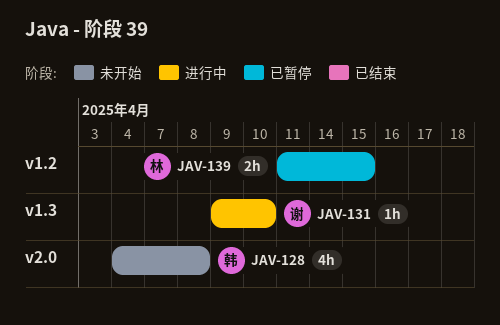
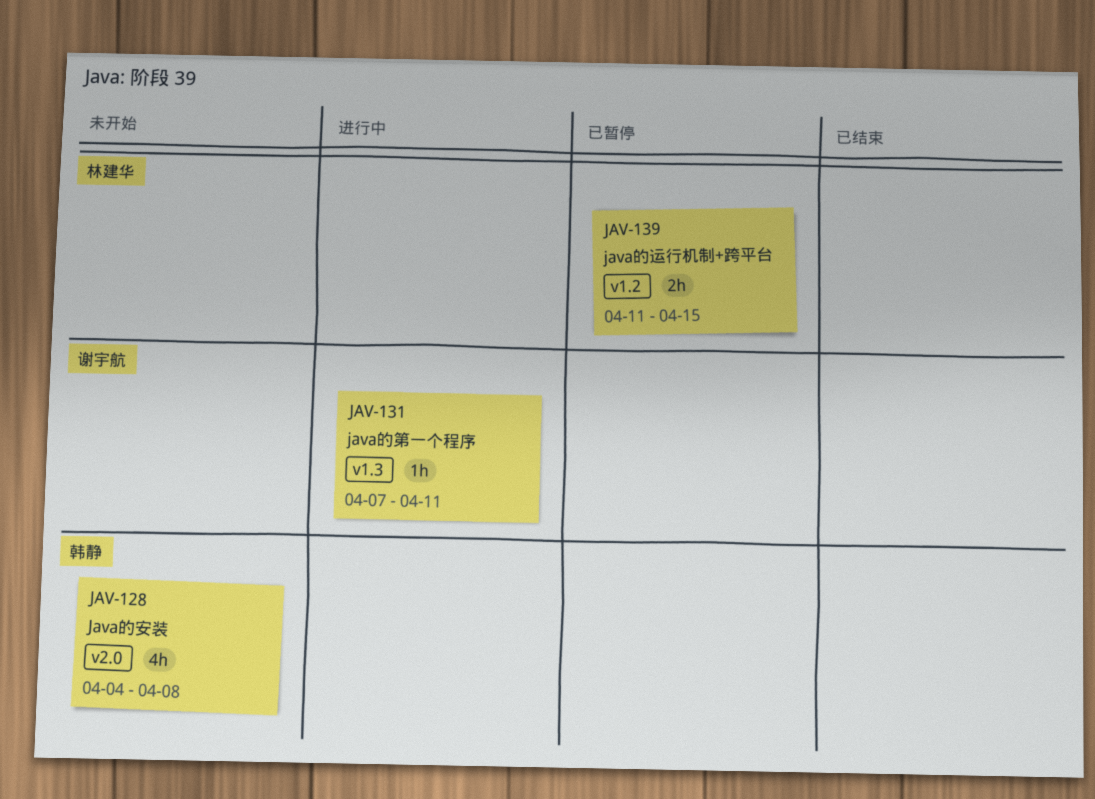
JAV-131, start: Apr 9 -> Apr 7
JAV-131, due: Apr 10 -> Apr 11

